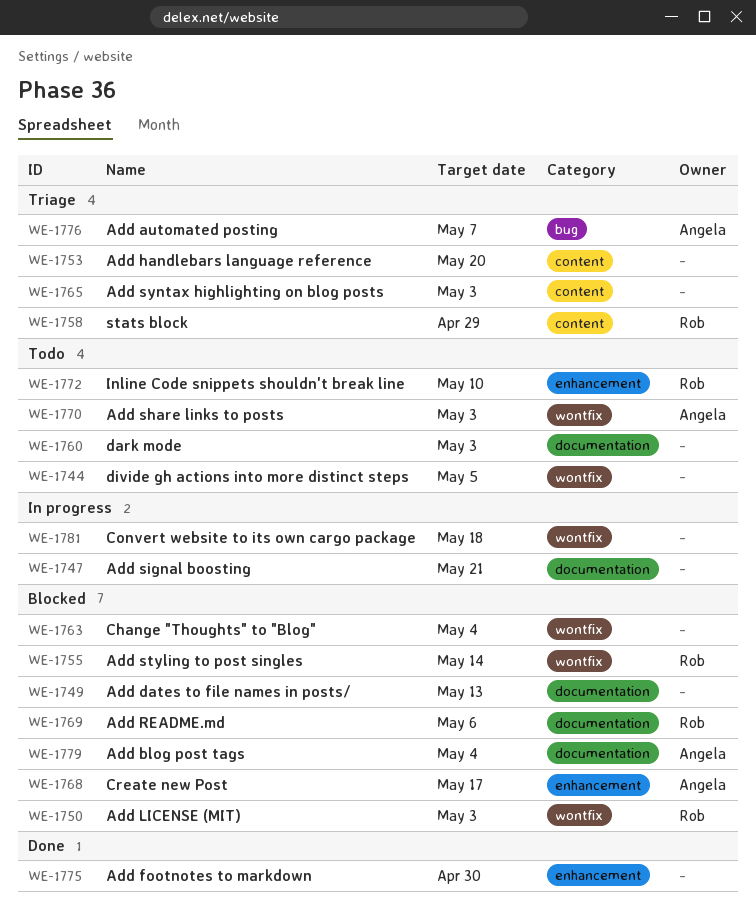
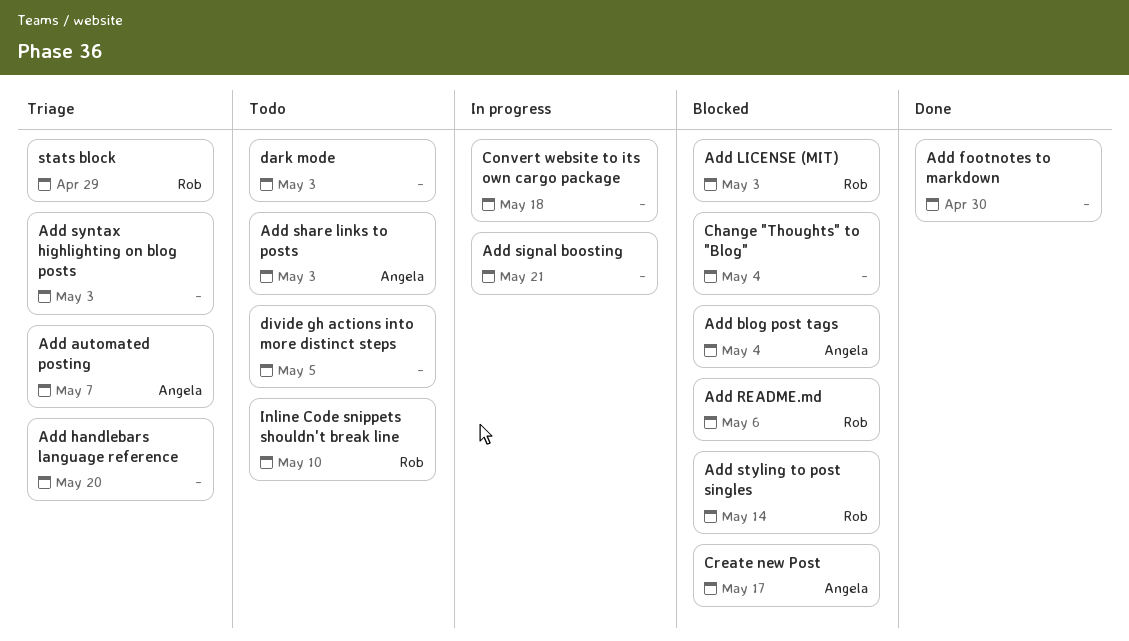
Add dates to file names in posts/: present -> none

